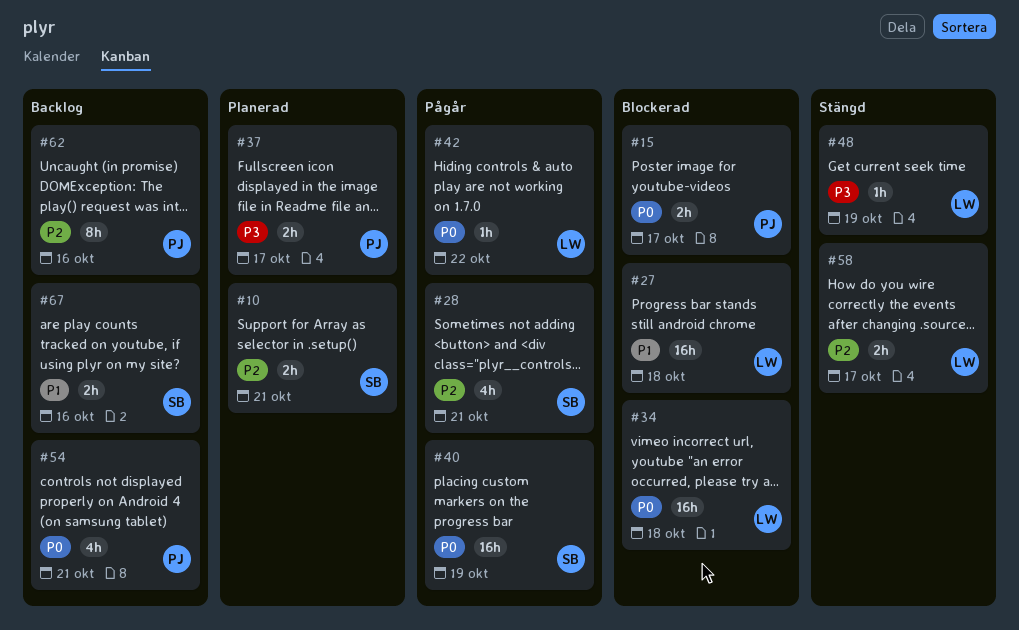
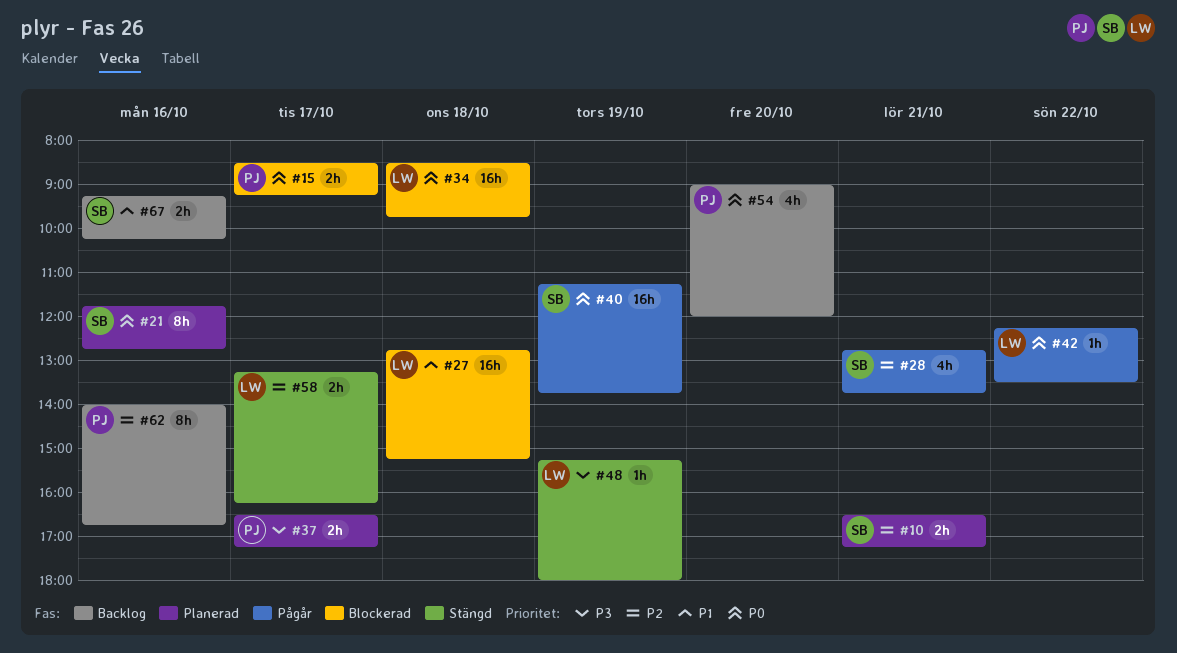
#21: none -> present
#54, day: Oct 21 -> Oct 20

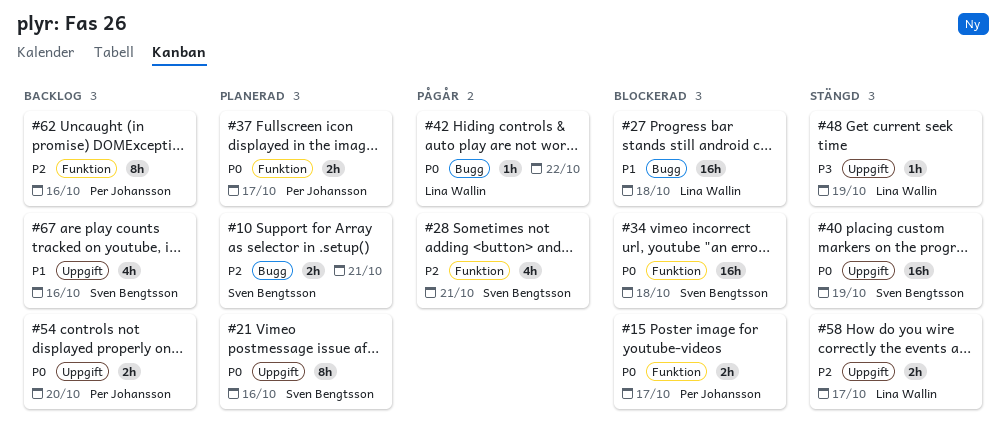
#34, owner: Lina Wallin -> Sven Bengtsson
#37, priority: P3 -> P0
#40, status: Pågår -> Stängd
#54, estimate: 4h -> 2h
#67, estimate: 2h -> 4h

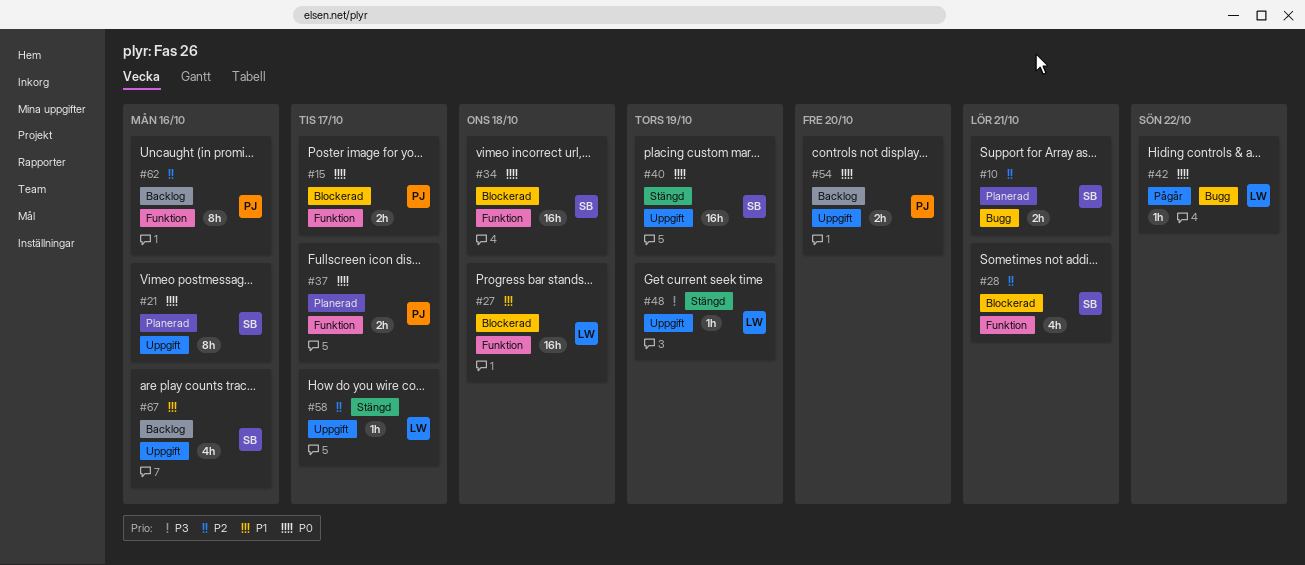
#27, label: Bugg -> Funktion
#28, status: Pågår -> Blockerad
#58, estimate: 2h -> 1h

